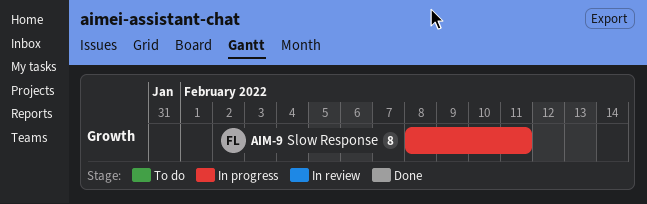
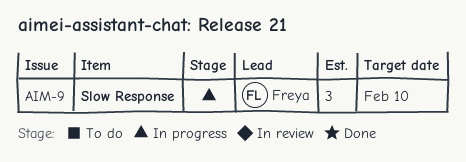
AIM-9, estimate: 8 -> 3
AIM-9, due: Feb 11 -> Feb 10

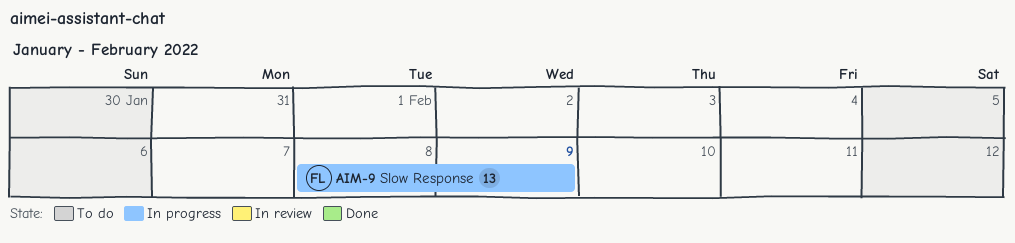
AIM-9, estimate: 3 -> 13
AIM-9, due: Feb 10 -> Feb 9

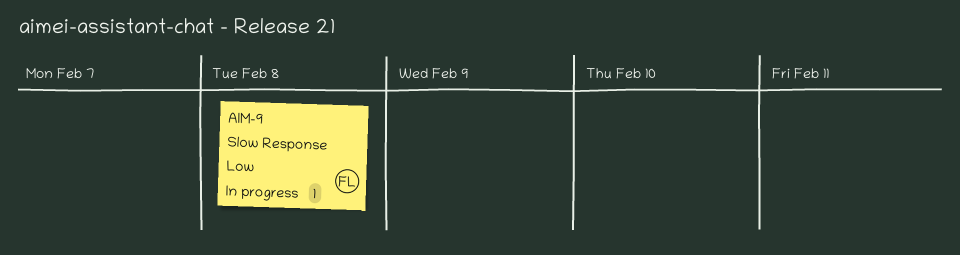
AIM-9, estimate: 13 -> 1
AIM-9, due: Feb 9 -> Feb 8

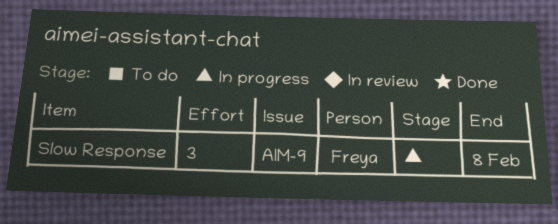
AIM-9, estimate: 1 -> 3

